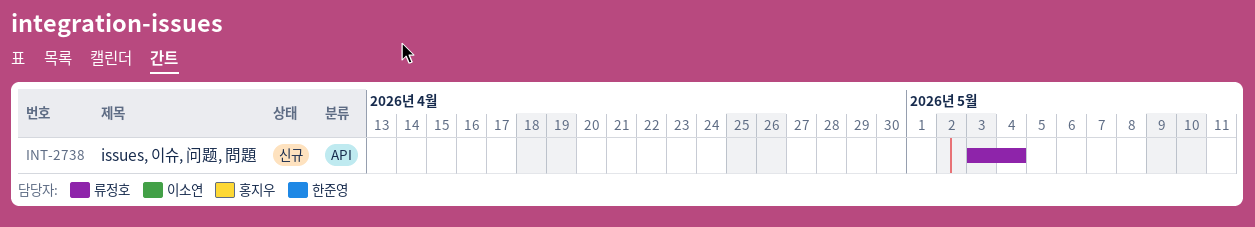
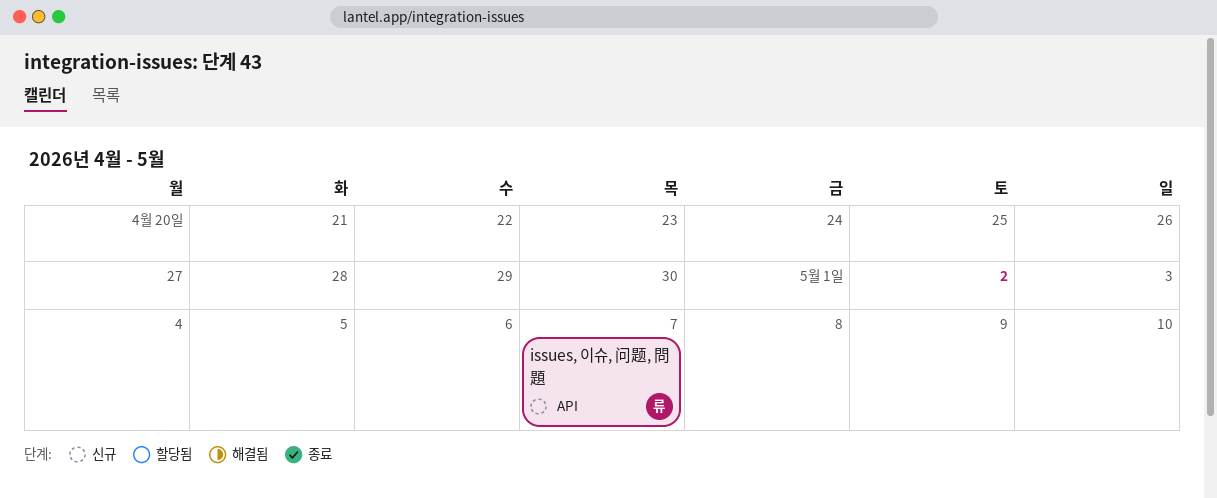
issues, 이슈, 问题, 問題, due: May 4 -> May 7

